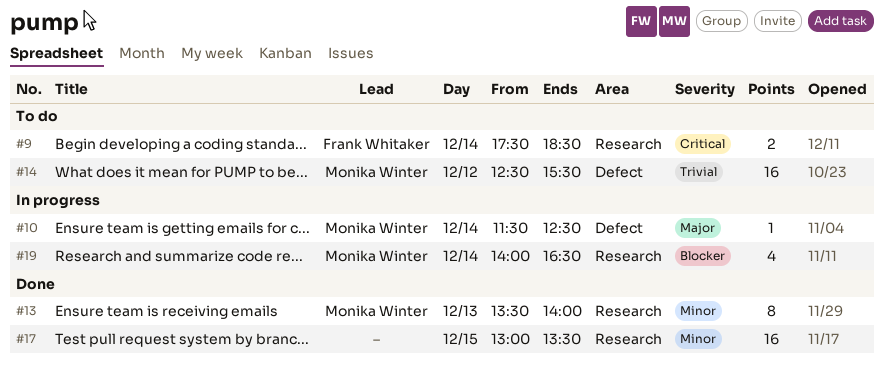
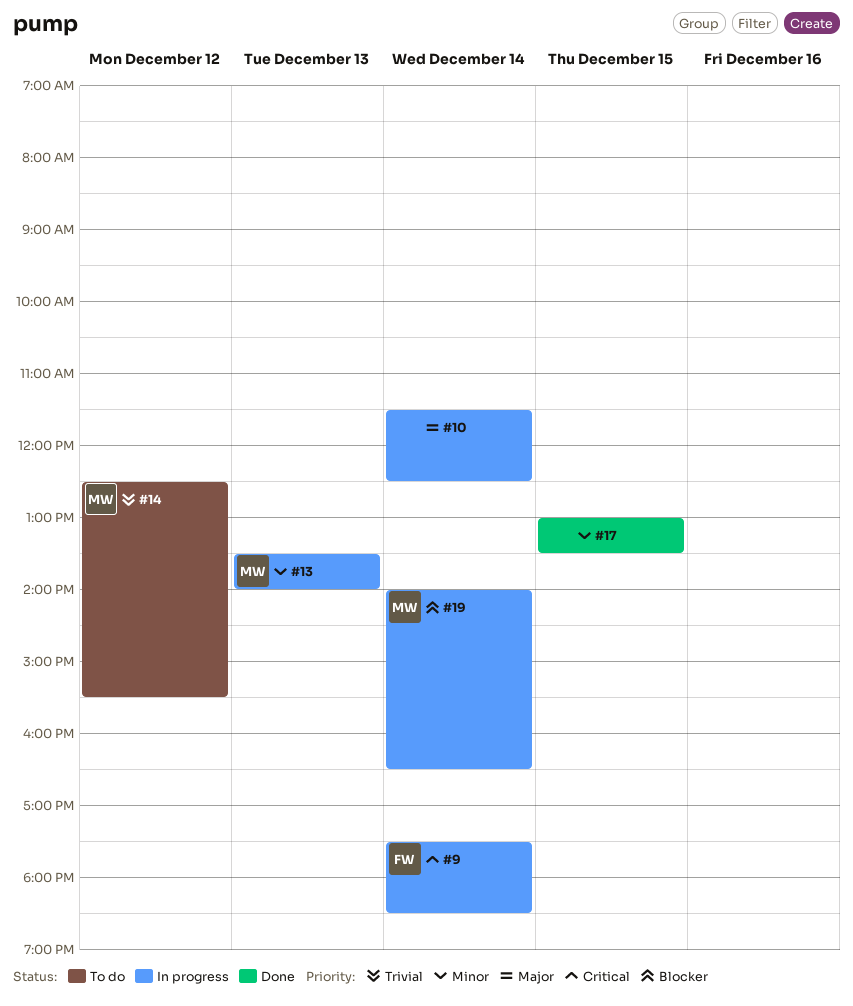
#9, status: To do -> In progress
#10, owner: Monika Winter -> none
#13, status: Done -> In progress

